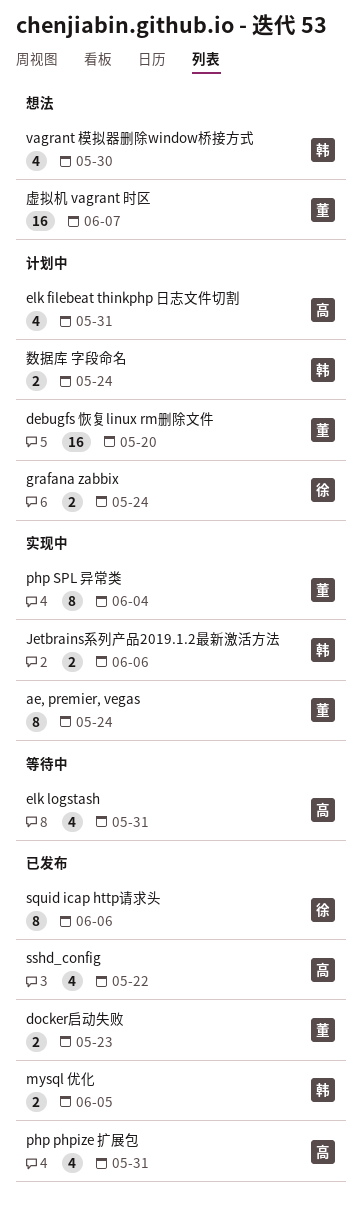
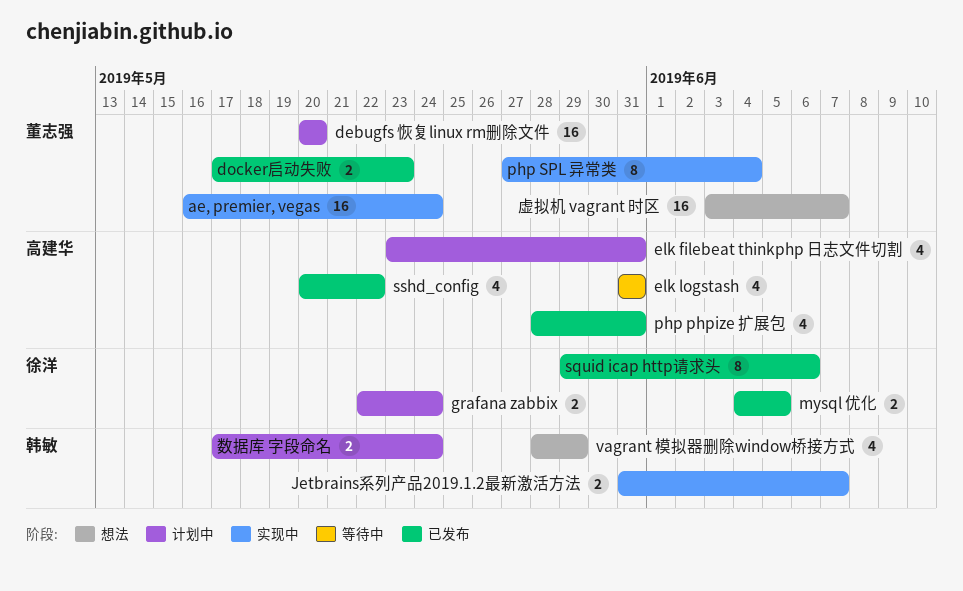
ae, premier, vegas, estimate: 8 -> 16
Jetbrains系列产品2019.1.2最新激活方法, due: Jun 6 -> Jun 7
mysql 优化, owner: 韩敏 -> 徐洋
vagrant 模拟器删除window桥接方式, due: May 30 -> May 29

